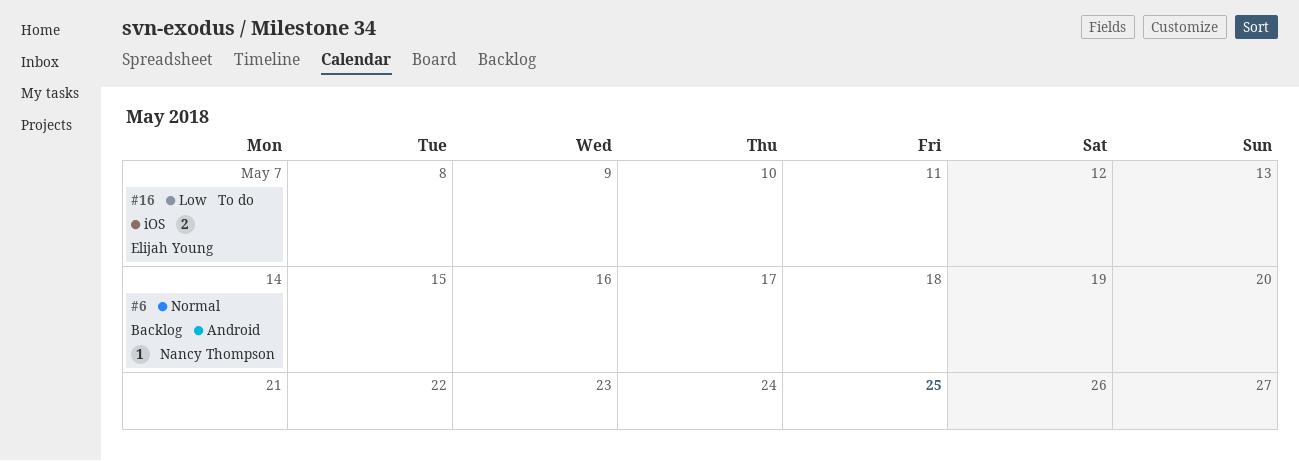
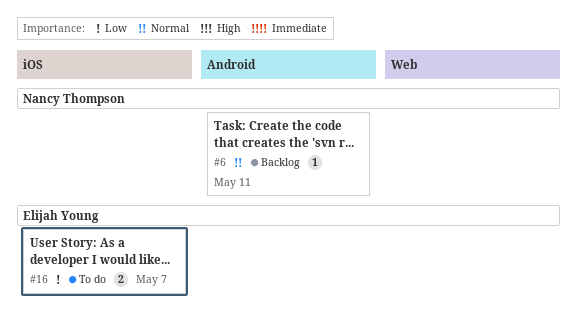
#6, due: May 14 -> May 11

